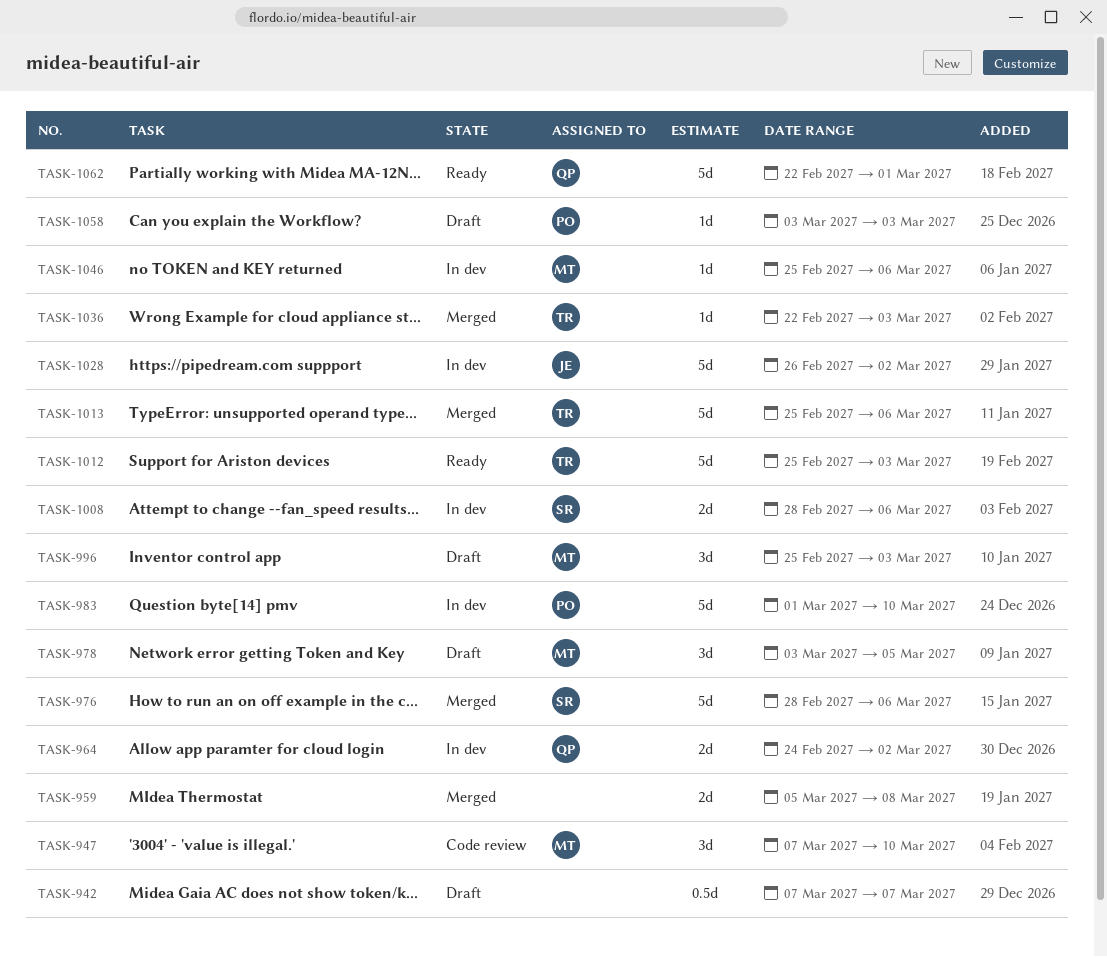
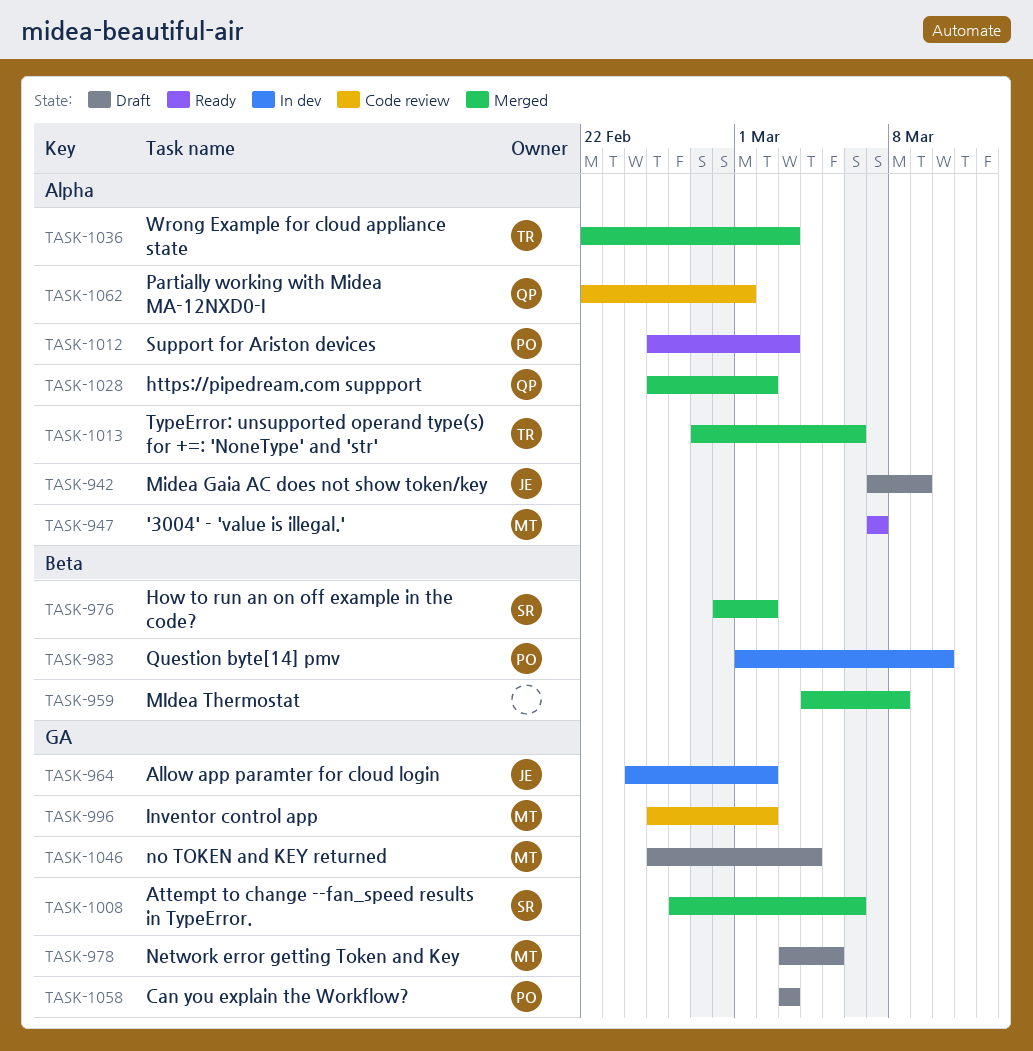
TASK-942, owner: none -> JE
TASK-942, due: Mar 7 -> Mar 9
TASK-947, status: Code review -> Ready
TASK-947, due: Mar 10 -> Mar 7
TASK-959, start: Mar 5 -> Mar 4
TASK-964, owner: QP -> JE
TASK-976, due: Mar 6 -> Mar 2
TASK-996, status: Draft -> Code review
TASK-996, due: Mar 3 -> Mar 2
TASK-1008, status: In dev -> Merged
TASK-1008, start: Feb 28 -> Feb 26
TASK-1012, owner: TR -> PO
TASK-1013, start: Feb 25 -> Feb 27
TASK-1028, status: In dev -> Merged
TASK-1028, owner: JE -> QP
TASK-1028, start: Feb 26 -> Feb 25
TASK-1046, status: In dev -> Draft
TASK-1046, due: Mar 6 -> Mar 4
TASK-1062, status: Ready -> Code review

